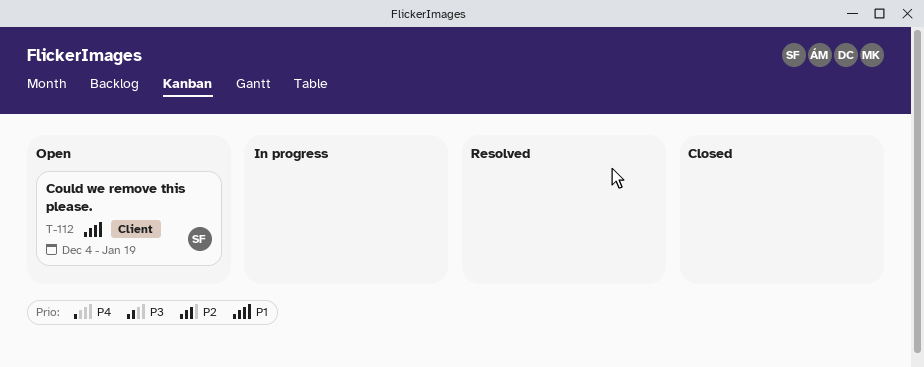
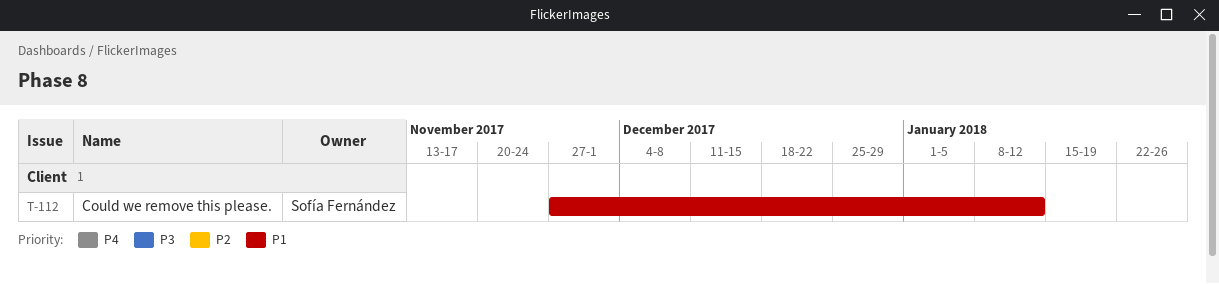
T-112, start: Dec 4 -> Nov 27
T-112, due: Jan 19 -> Jan 12

